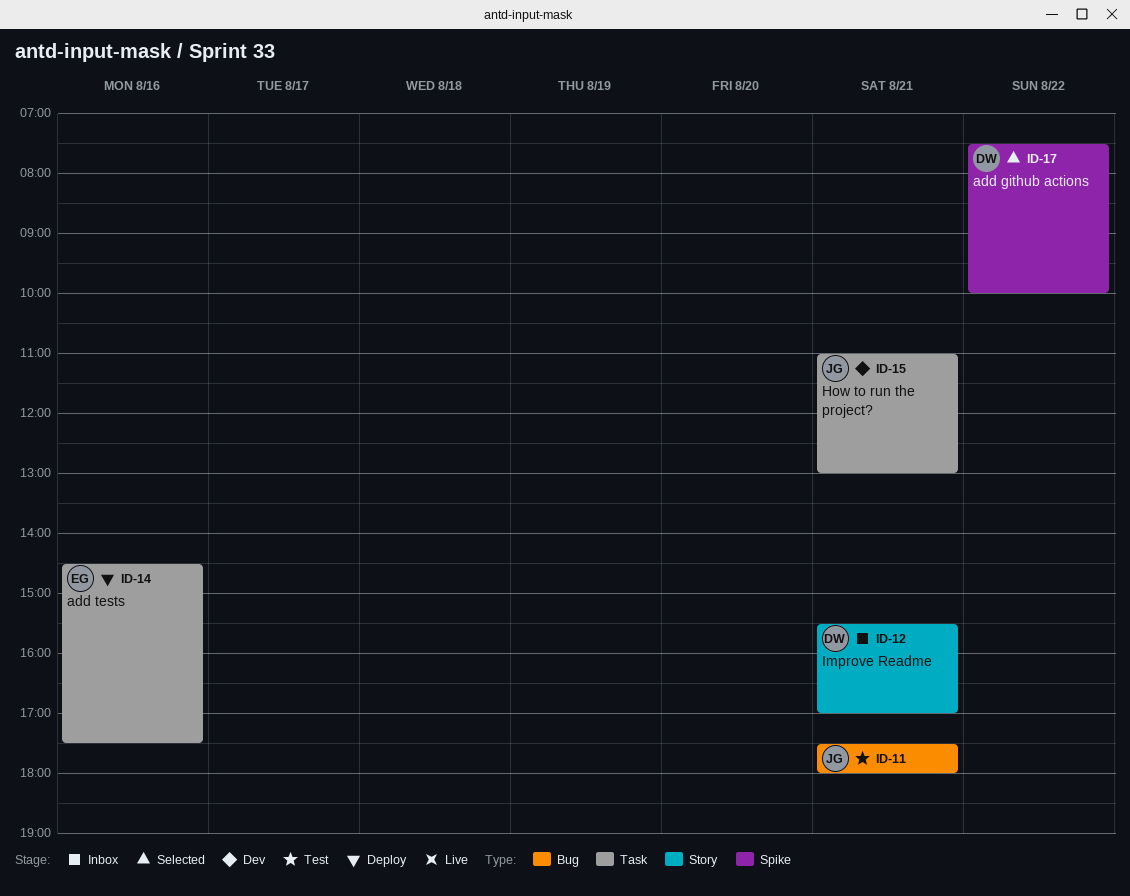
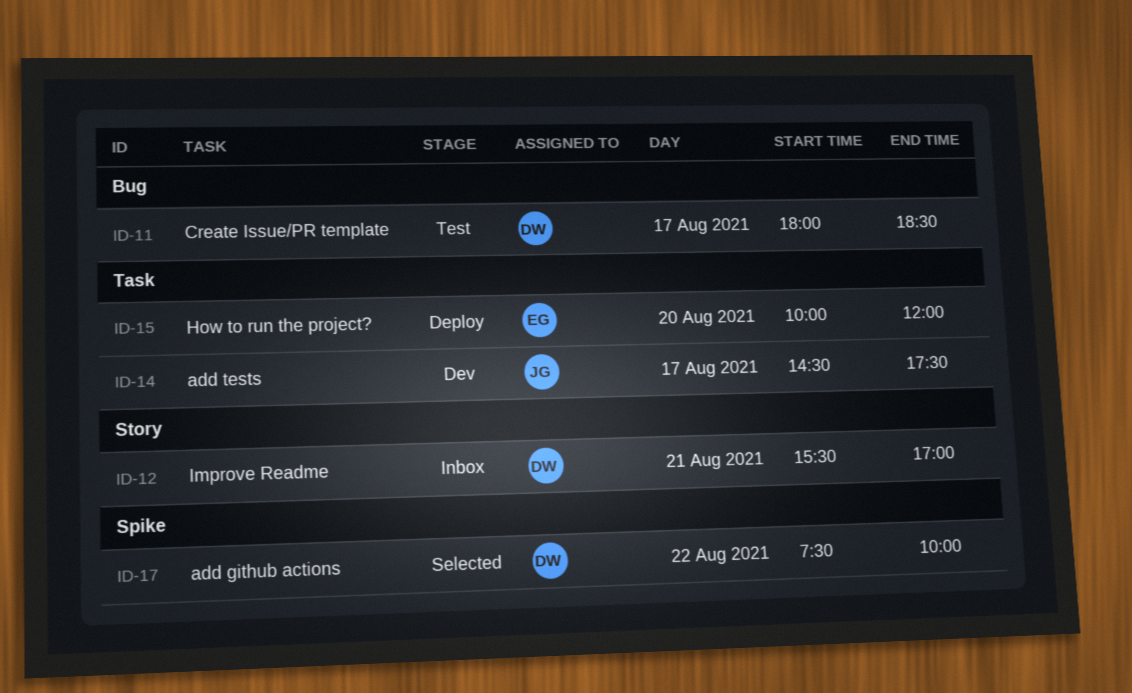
ID-11, owner: JG -> DW
ID-11, day: Aug 21 -> Aug 17
ID-11, begins: 17:30 -> 18:00
ID-11, ends: 18:00 -> 18:30
ID-14, status: Deploy -> Dev
ID-14, owner: EG -> JG
ID-14, day: Aug 16 -> Aug 17
ID-15, status: Dev -> Deploy
ID-15, owner: JG -> EG
ID-15, day: Aug 21 -> Aug 20
ID-15, begins: 11:00 -> 10:00
ID-15, ends: 13:00 -> 12:00

